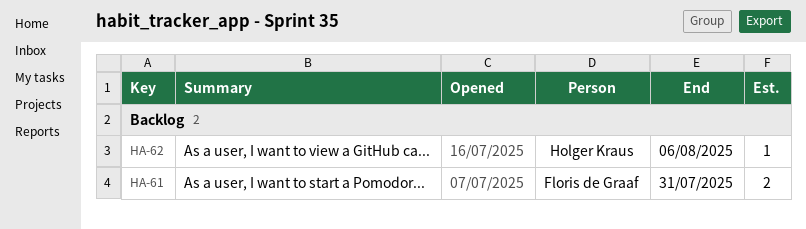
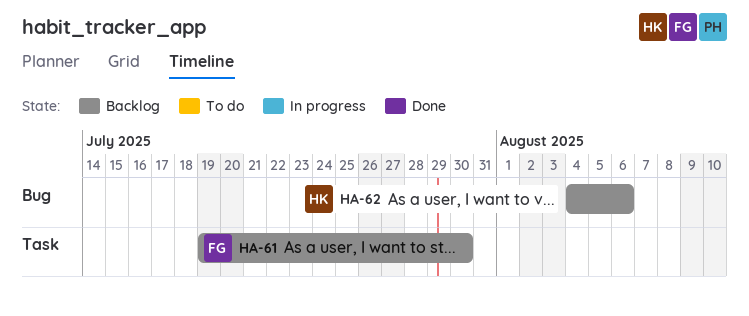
HA-61, due: Jul 31 -> Jul 30

